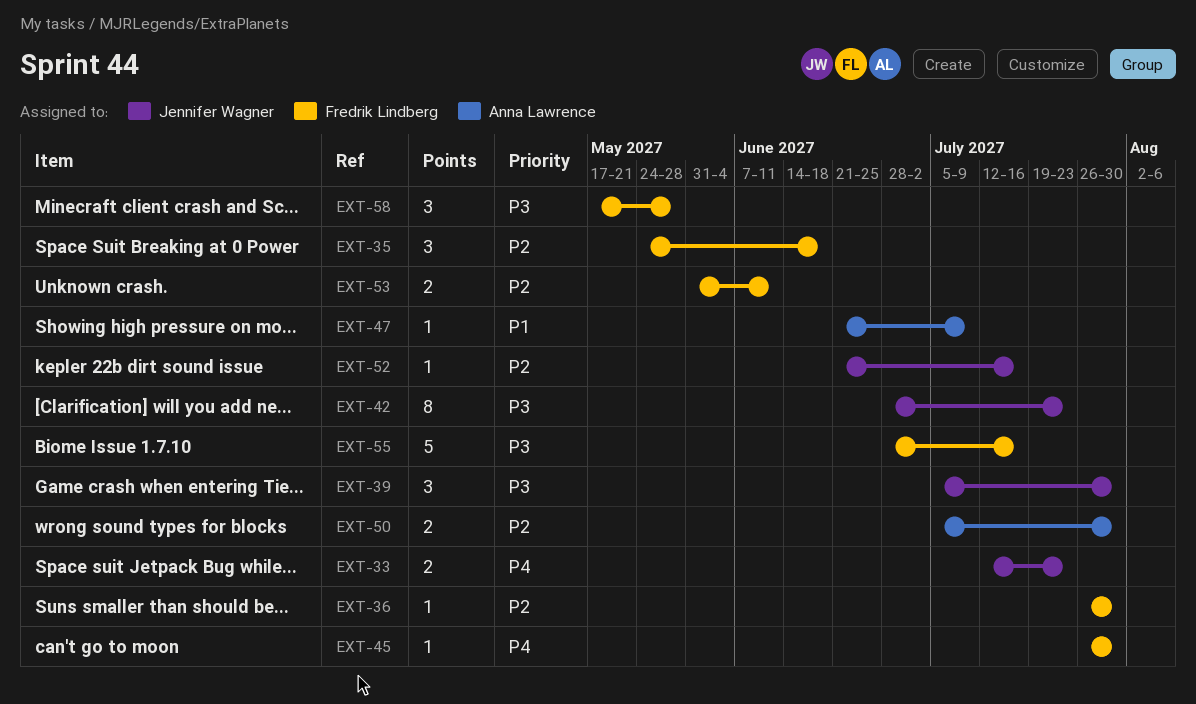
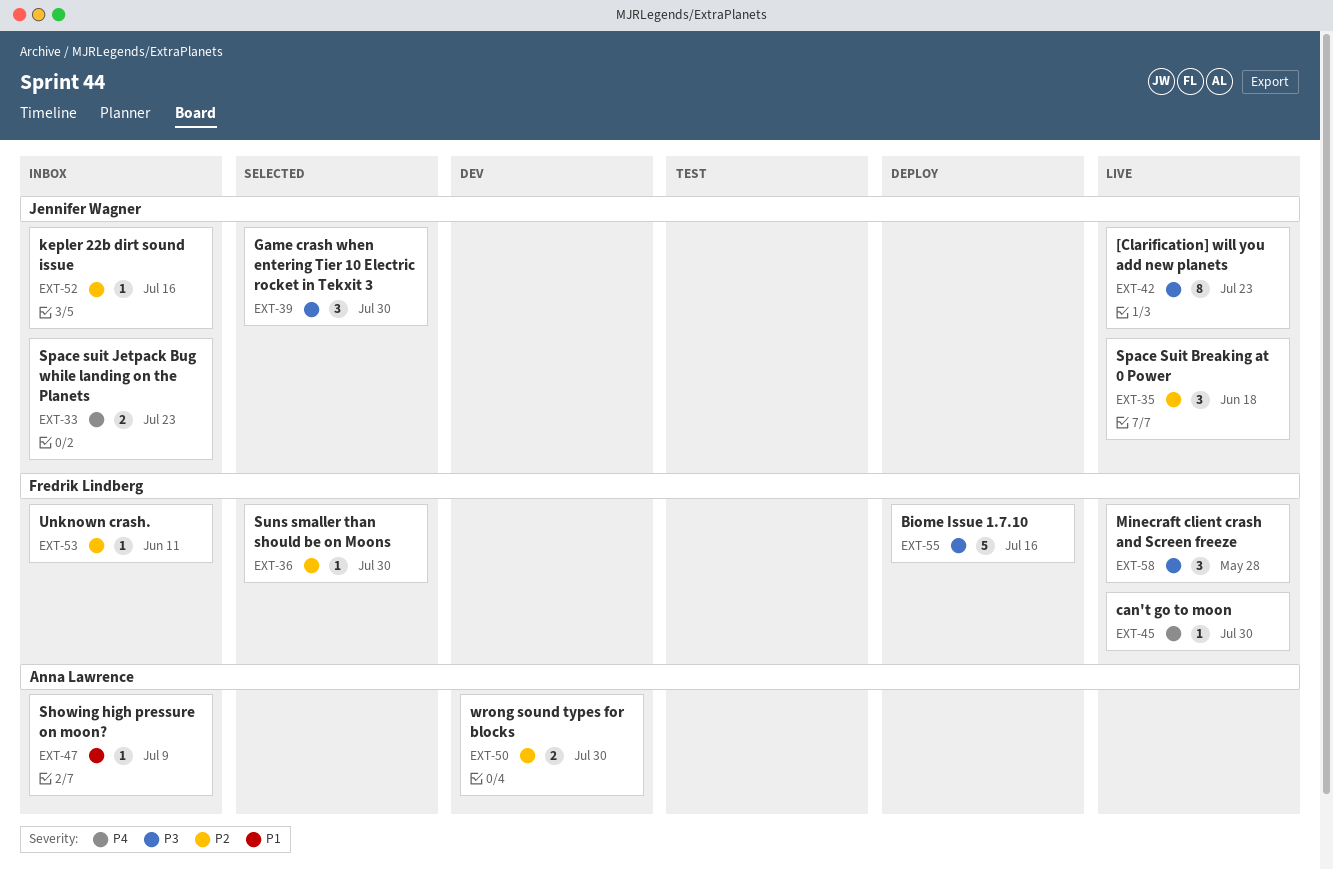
EXT-35, owner: Fredrik Lindberg -> Jennifer Wagner
EXT-53, estimate: 2 -> 1

